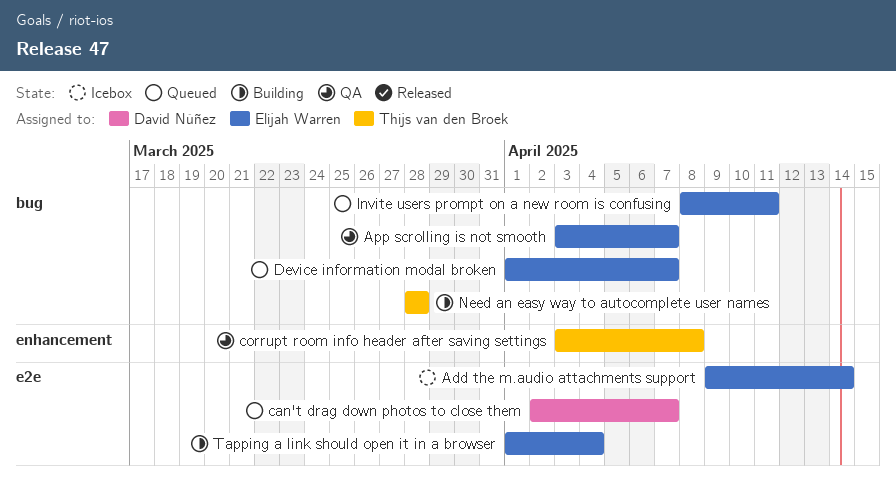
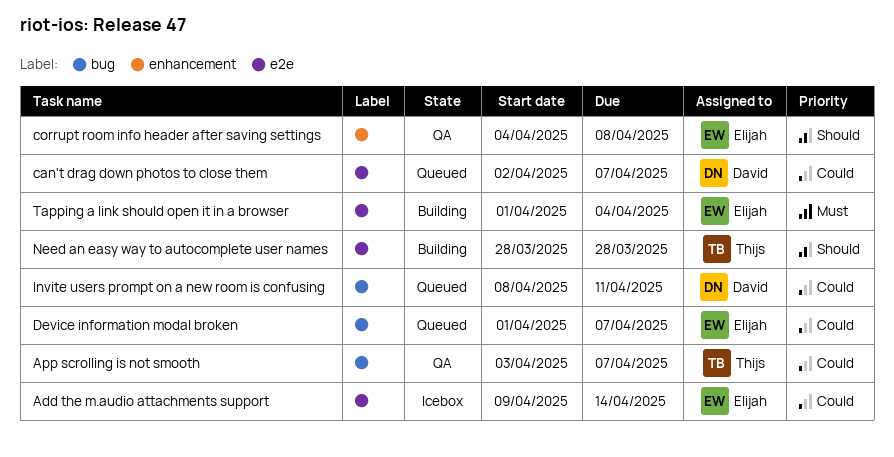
App scrolling is not smooth, owner: Elijah Warren -> Thijs van den Broek
corrupt room info header after saving settings, owner: Thijs van den Broek -> Elijah Warren
corrupt room info header after saving settings, start: Apr 3 -> Apr 4
Invite users prompt on a new room is confusing, owner: Elijah Warren -> David Núñez
Need an easy way to autocomplete user names, label: bug -> e2e

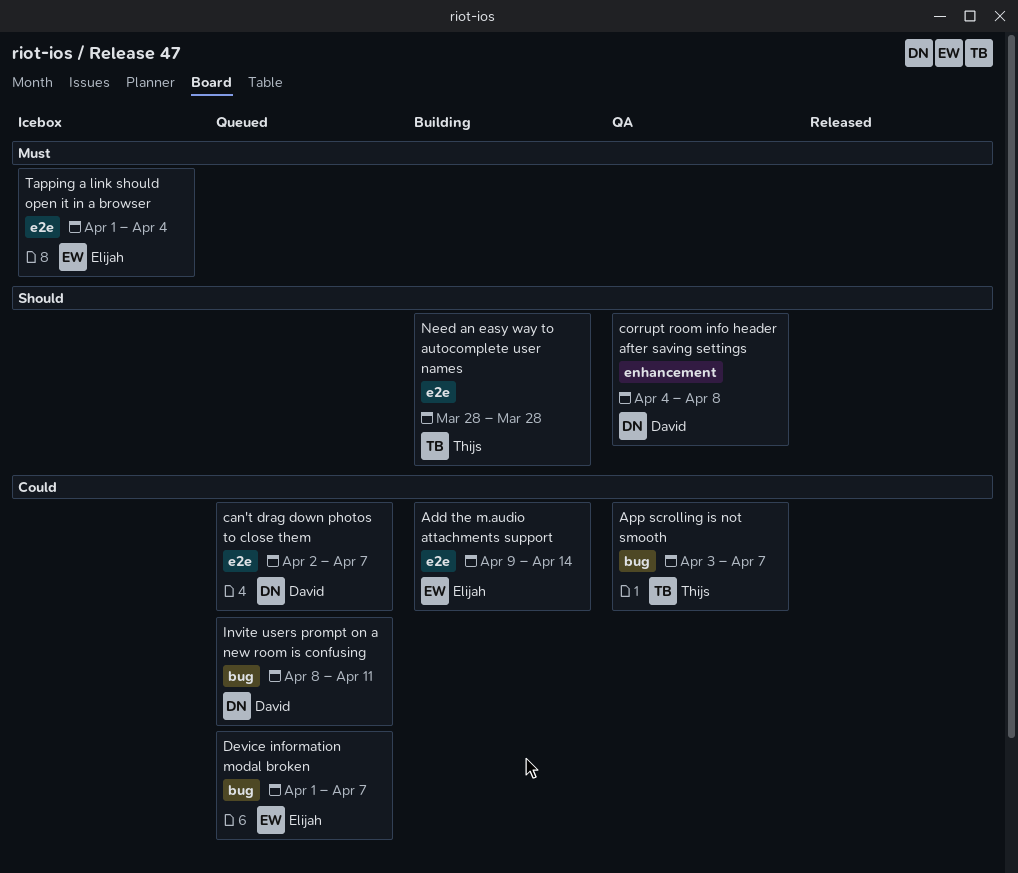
Add the m.audio attachments support, status: Icebox -> Building
corrupt room info header after saving settings, owner: Elijah -> David
Tapping a link should open it in a browser, status: Building -> Icebox

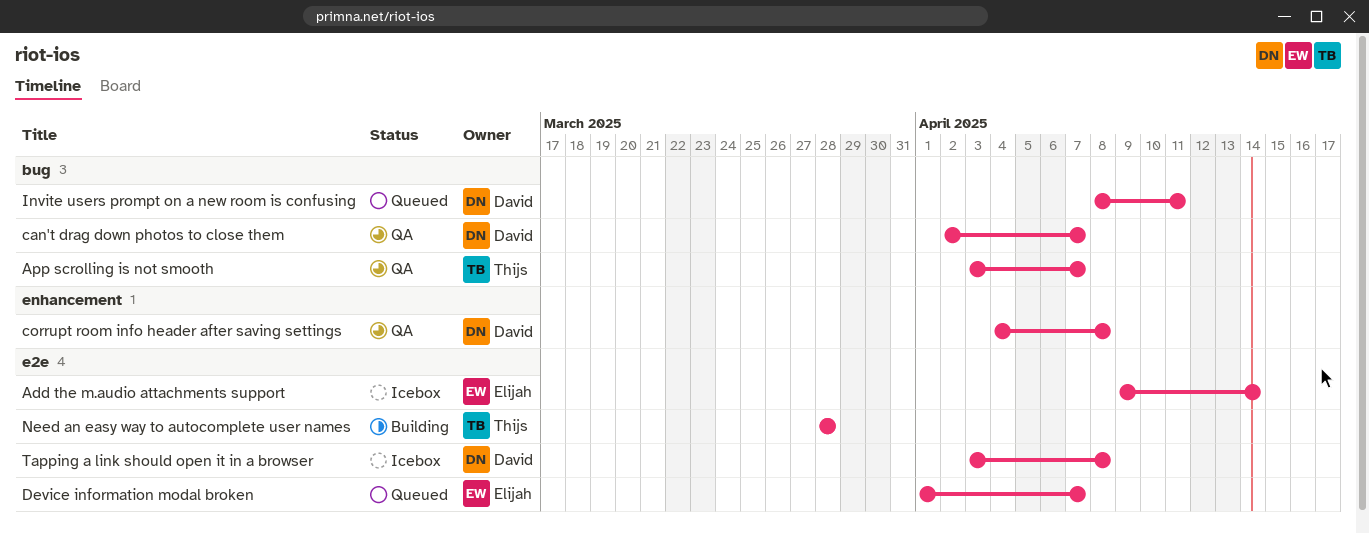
Add the m.audio attachments support, status: Building -> Icebox
can't drag down photos to close them, status: Queued -> QA
can't drag down photos to close them, label: e2e -> bug
Device information modal broken, label: bug -> e2e
Tapping a link should open it in a browser, owner: Elijah -> David
Tapping a link should open it in a browser, start: Apr 1 -> Apr 3
Tapping a link should open it in a browser, due: Apr 4 -> Apr 8

